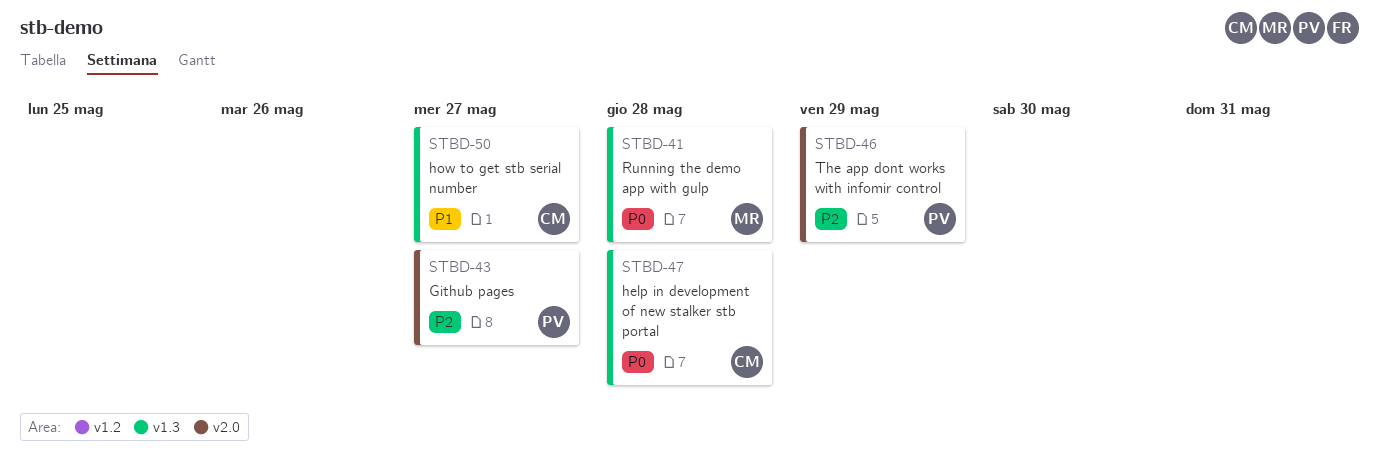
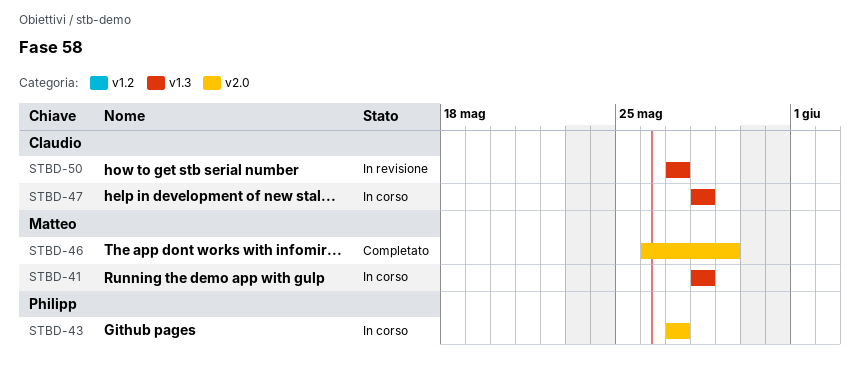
STBD-46, owner: Philipp -> Matteo

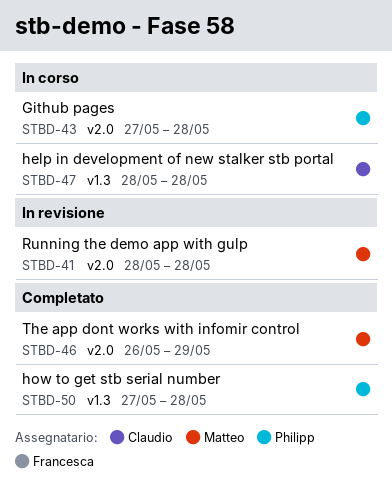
STBD-41, status: In corso -> In revisione
STBD-41, label: v1.3 -> v2.0
STBD-43, due: May 27 -> May 28
STBD-50, status: In revisione -> Completato
STBD-50, owner: Claudio -> Philipp
STBD-50, due: May 27 -> May 28

